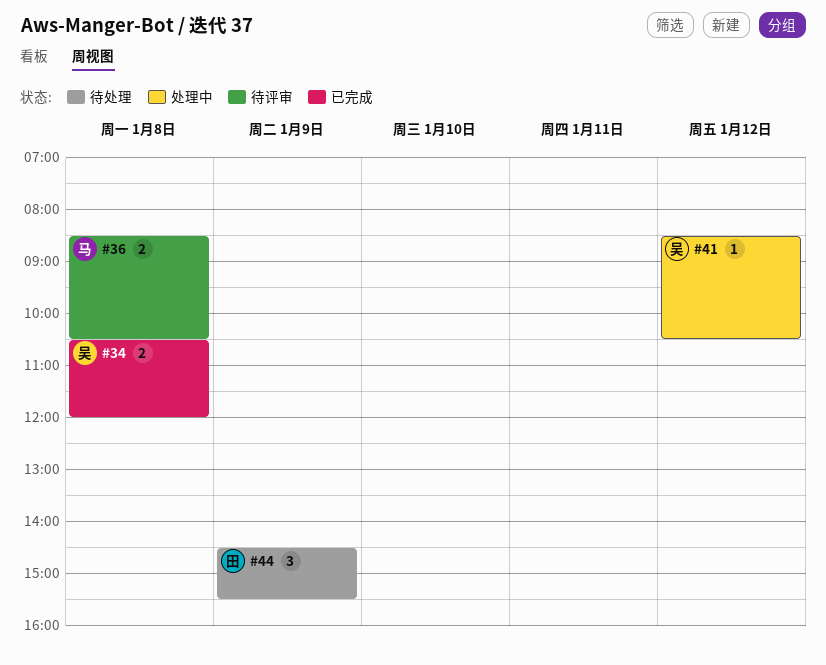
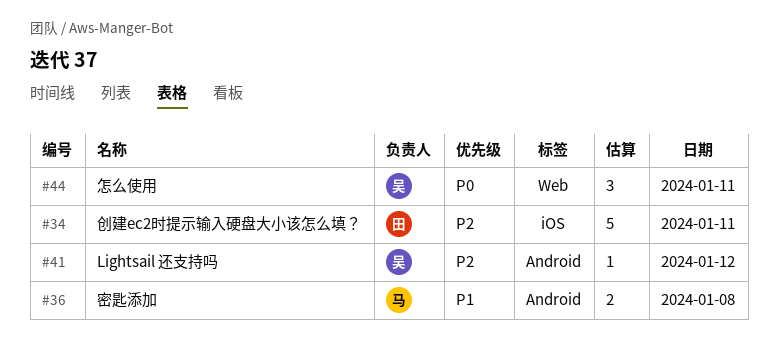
#34, owner: 吴 -> 田
#34, estimate: 2 -> 5
#34, day: Jan 8 -> Jan 11
#44, owner: 田 -> 吴
#44, day: Jan 9 -> Jan 11

